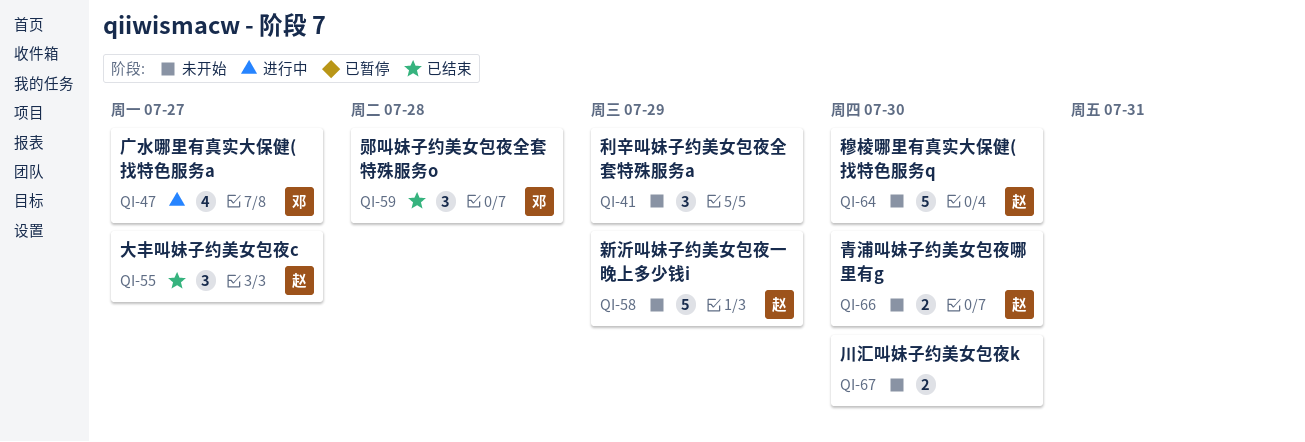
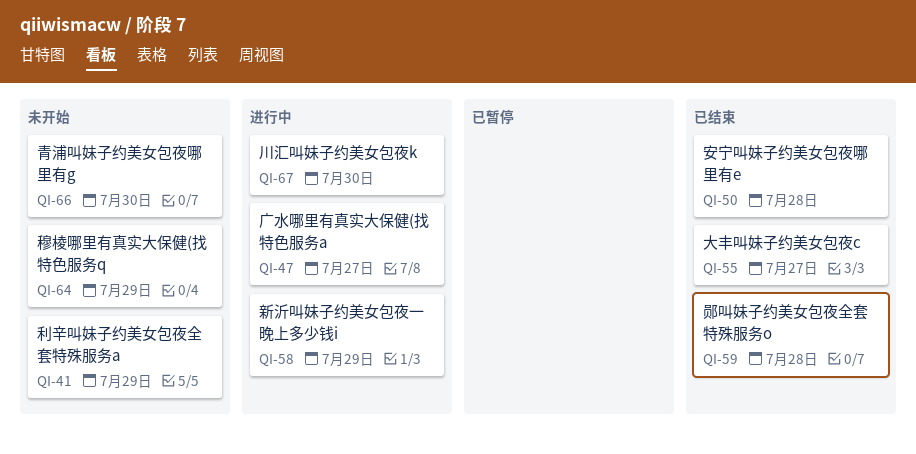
QI-50: none -> present
QI-58, status: 未开始 -> 进行中
QI-64, due: Jul 30 -> Jul 29
QI-67, status: 未开始 -> 进行中

